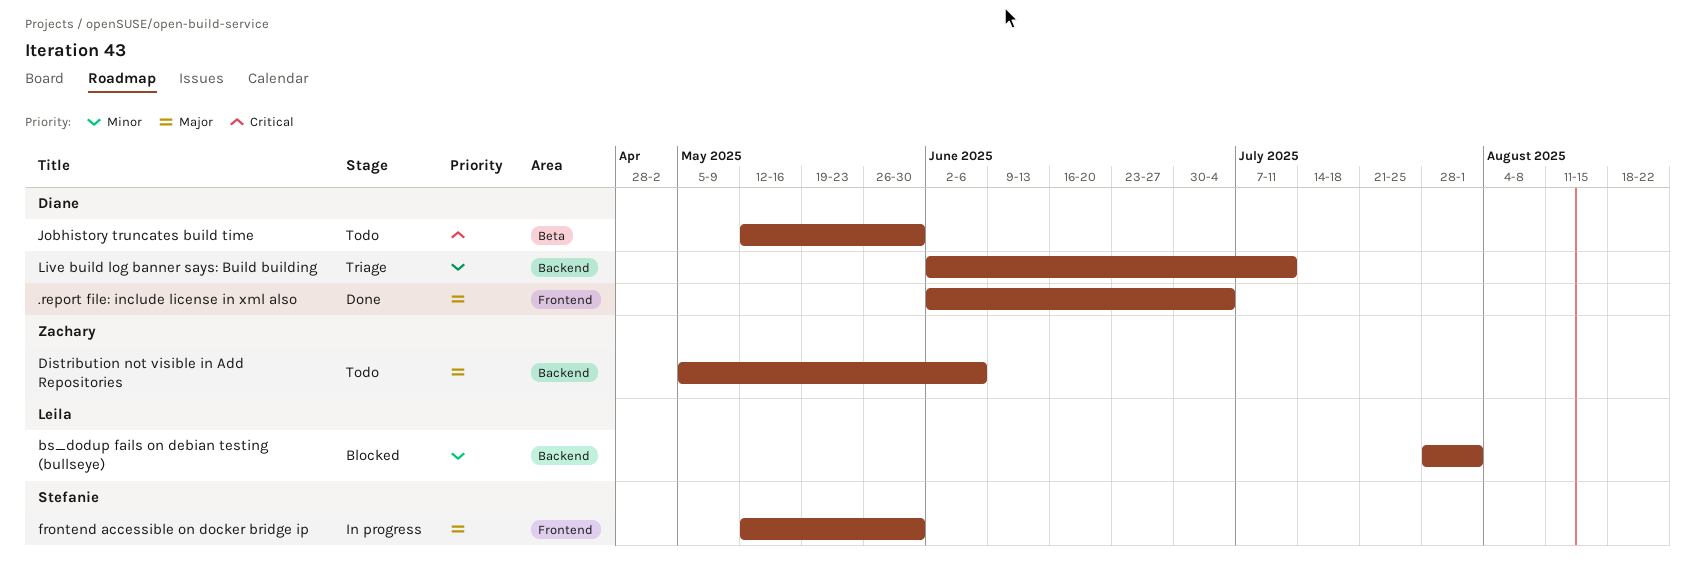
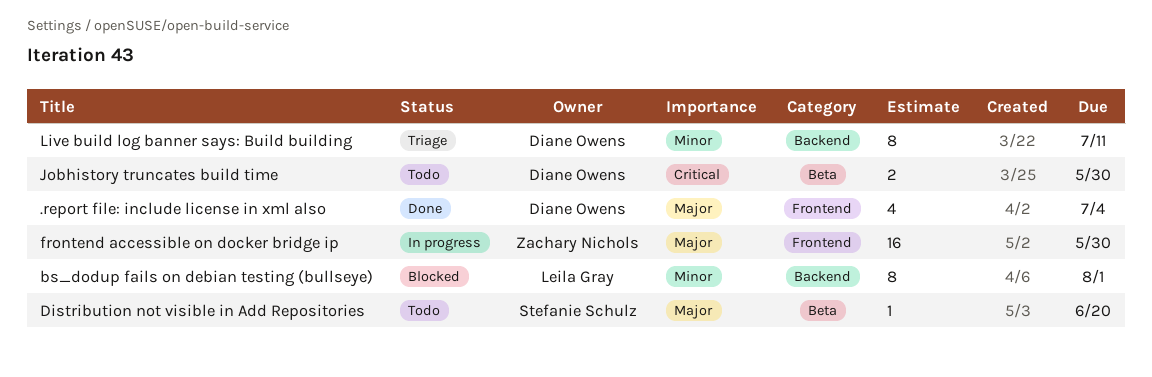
Distribution not visible in Add Repositories, owner: Zachary Nichols -> Stefanie Schulz
Distribution not visible in Add Repositories, label: Backend -> Beta
Distribution not visible in Add Repositories, due: Jun 6 -> Jun 20
frontend accessible on docker bridge ip, owner: Stefanie Schulz -> Zachary Nichols

